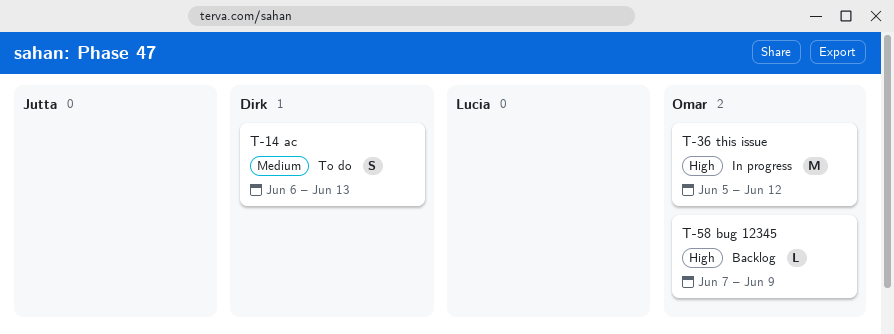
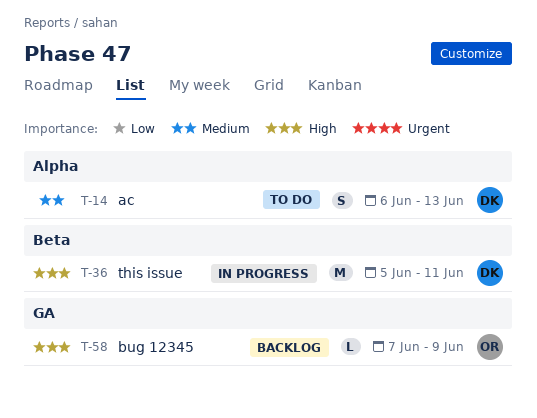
T-36, owner: Omar -> Dirk
T-36, due: Jun 12 -> Jun 11

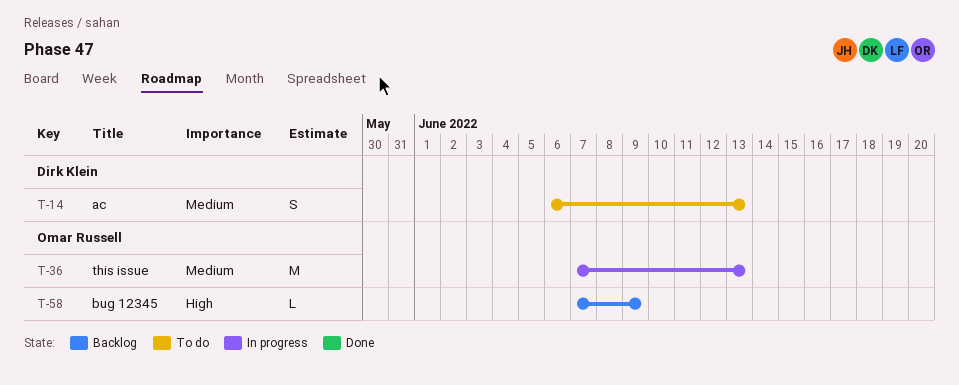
T-36, owner: Dirk Klein -> Omar Russell
T-36, priority: High -> Medium
T-36, start: Jun 5 -> Jun 7
T-36, due: Jun 11 -> Jun 13

